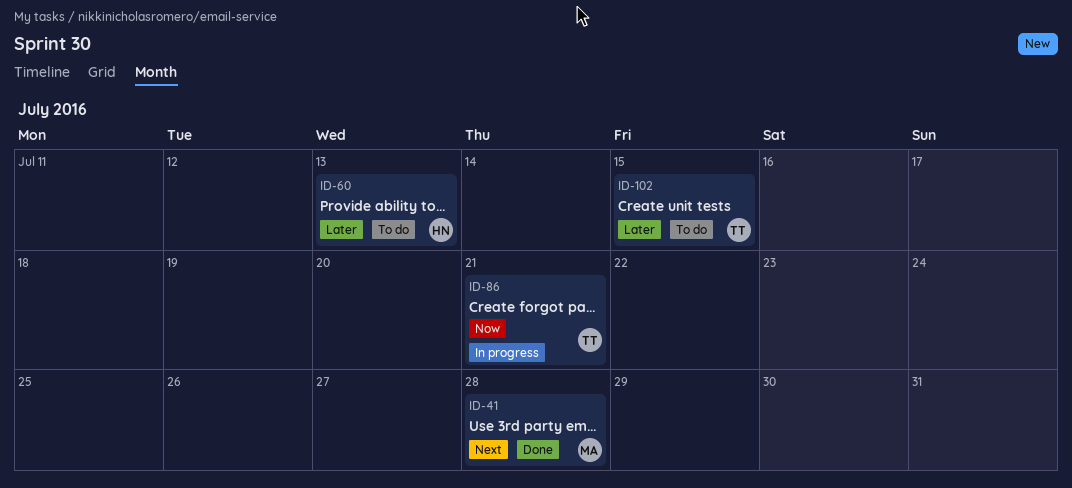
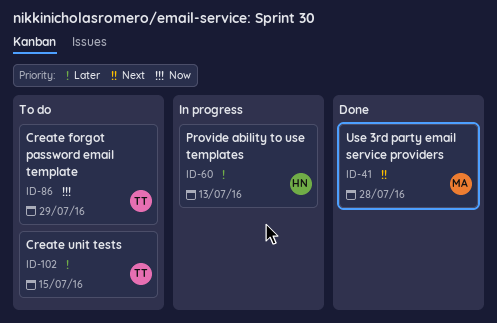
ID-60, status: To do -> In progress
ID-86, status: In progress -> To do
ID-86, due: Jul 21 -> Jul 29

